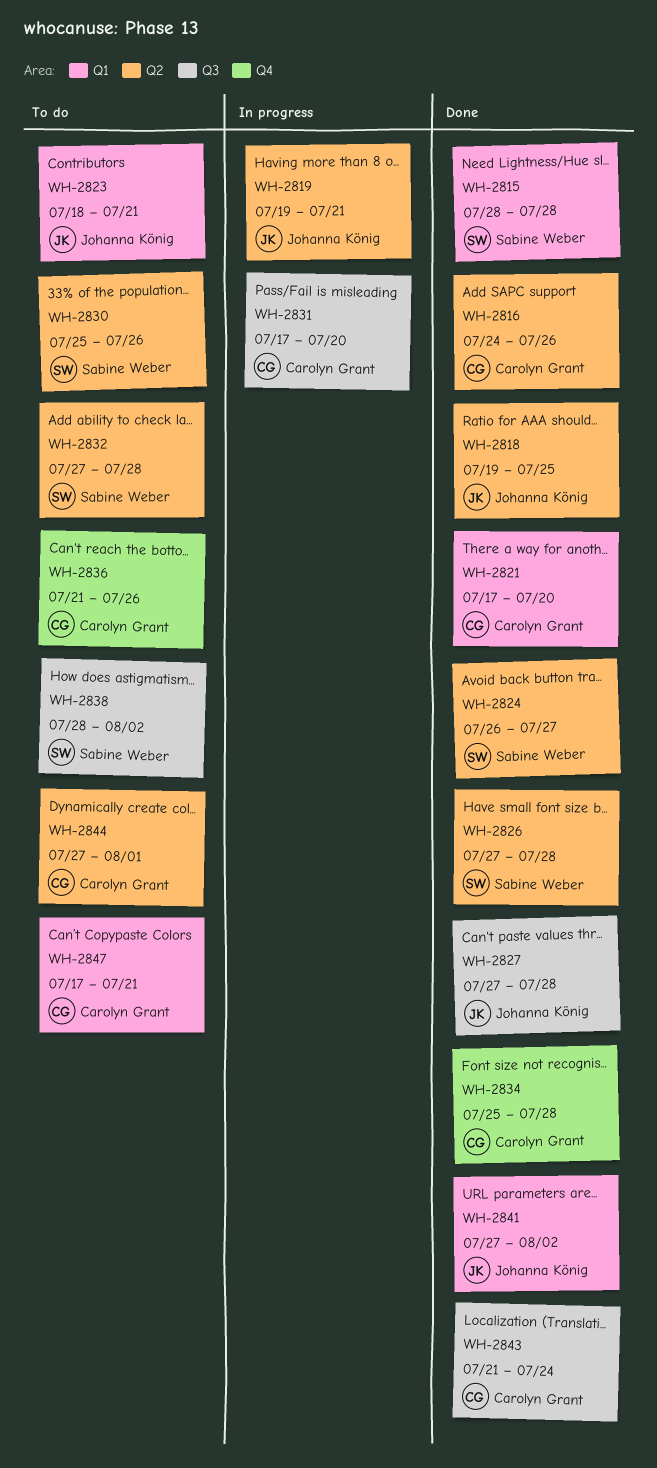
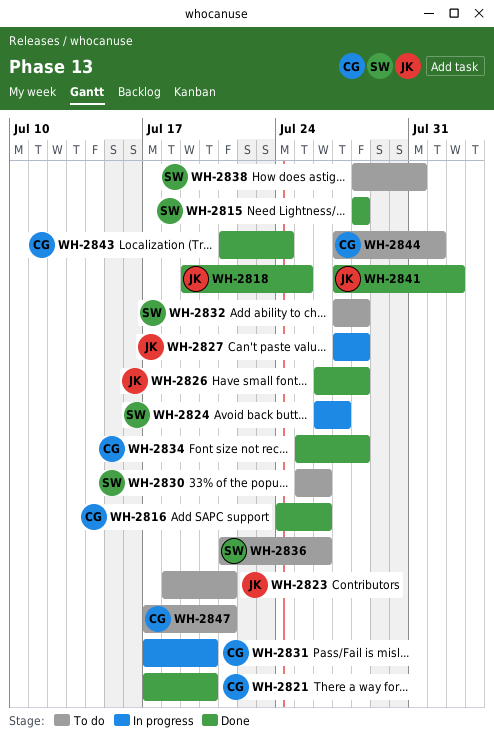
WH-2819: present -> none
WH-2824, status: Done -> In progress
WH-2826, owner: Sabine Weber -> Johanna König
WH-2826, start: Jul 27 -> Jul 26
WH-2827, status: Done -> In progress
WH-2836, owner: Carolyn Grant -> Sabine Weber
WH-2838, due: Aug 2 -> Jul 31

